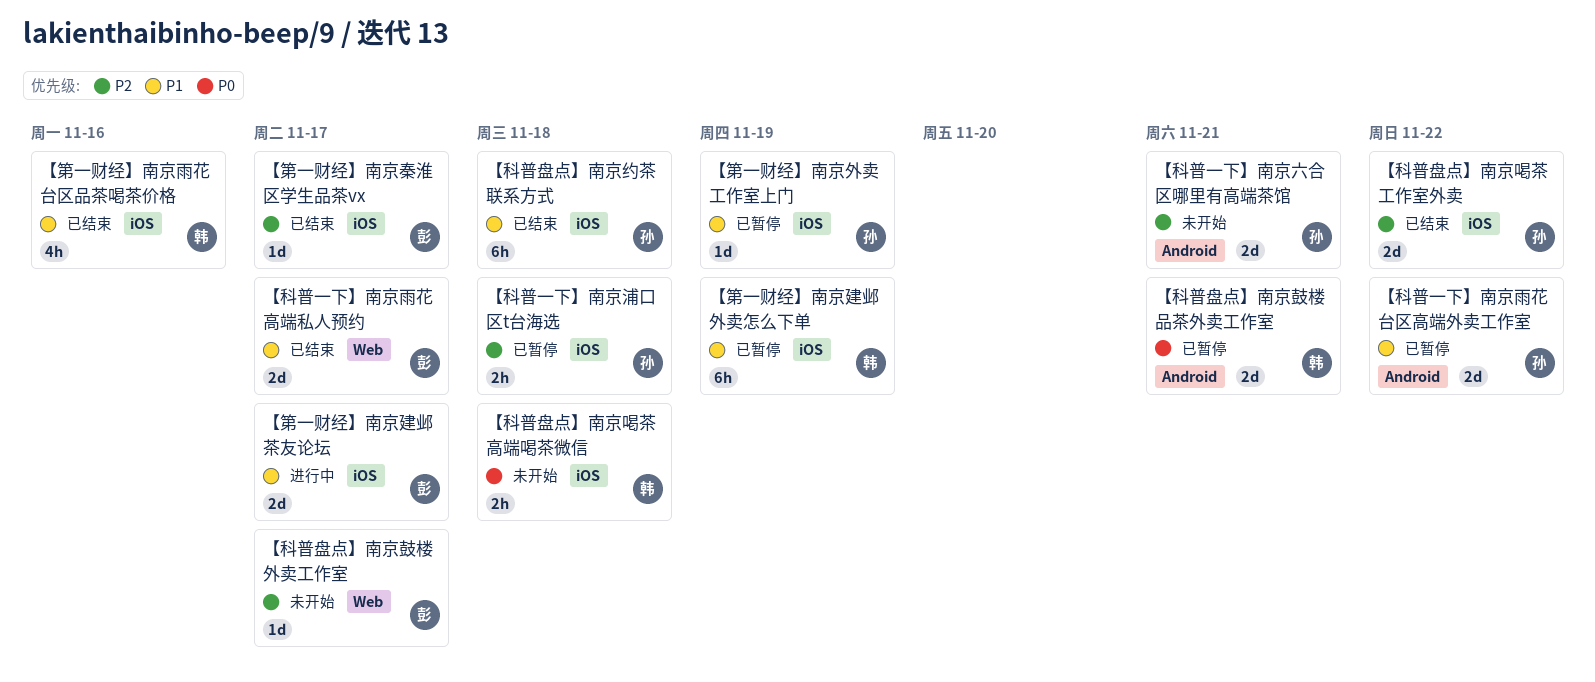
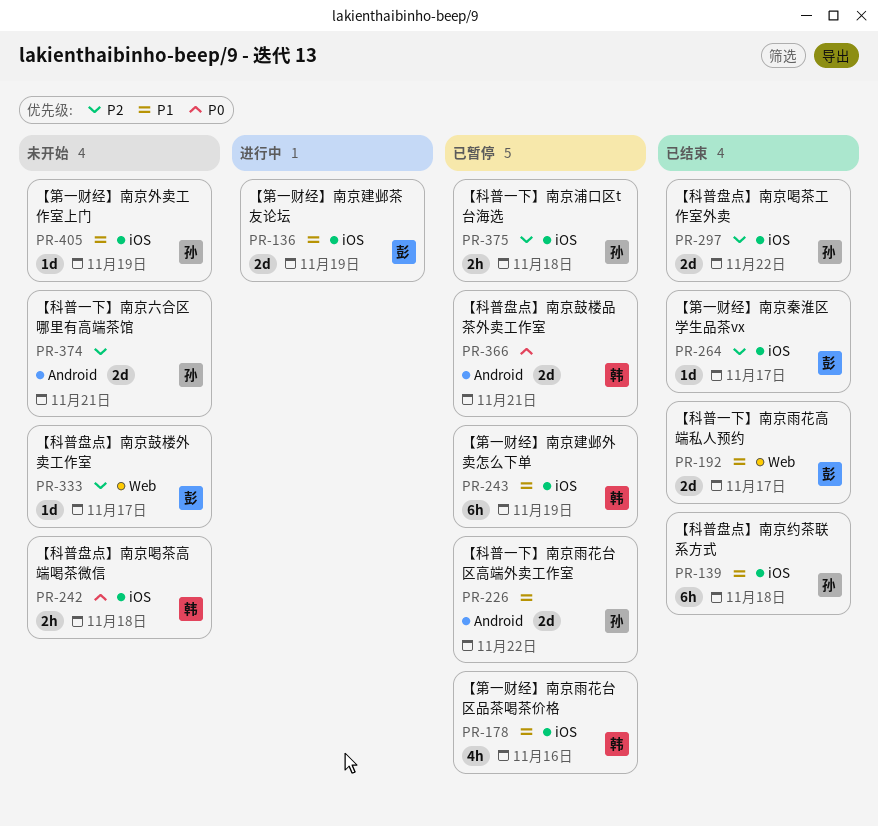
【第一财经】南京外卖工作室上门, status: 已暂停 -> 未开始
【第一财经】南京建邺茶友论坛, due: Nov 17 -> Nov 19
【第一财经】南京雨花台区品茶喝茶价格, status: 已结束 -> 已暂停

